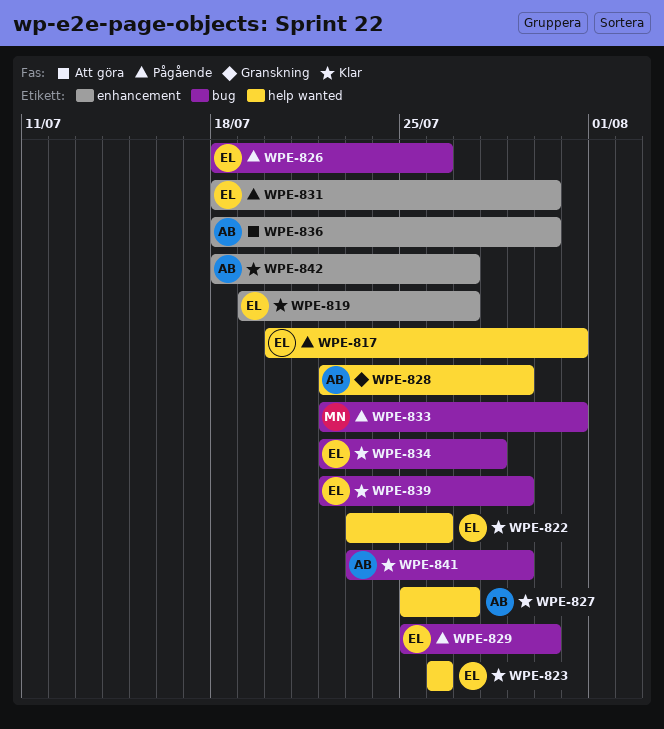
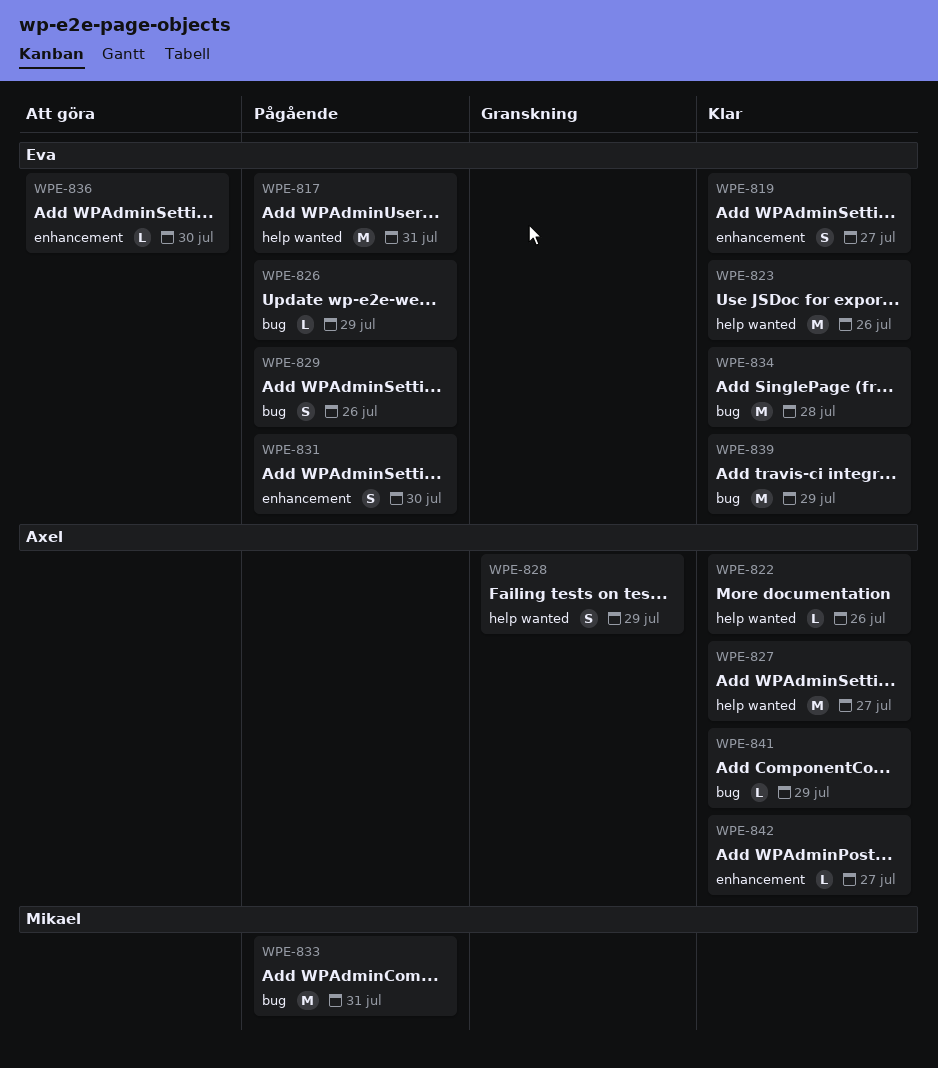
WPE-822, owner: Eva -> Axel
WPE-826, due: Jul 26 -> Jul 29
WPE-829, due: Jul 30 -> Jul 26
WPE-836, owner: Axel -> Eva

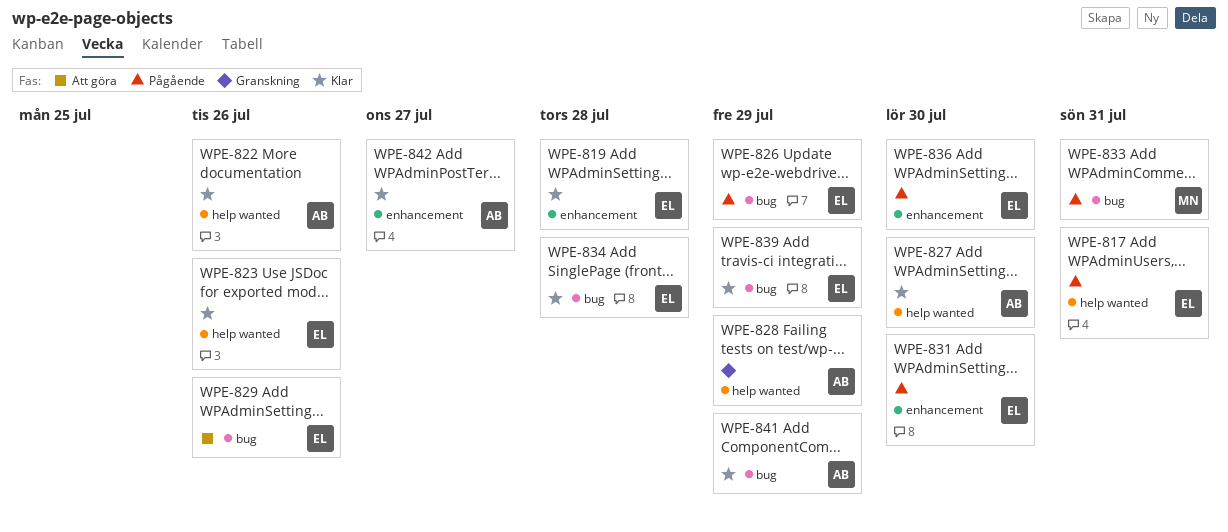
WPE-819, due: Jul 27 -> Jul 28
WPE-827, due: Jul 27 -> Jul 30
WPE-829, status: Pågående -> Att göra
WPE-836, status: Att göra -> Pågående

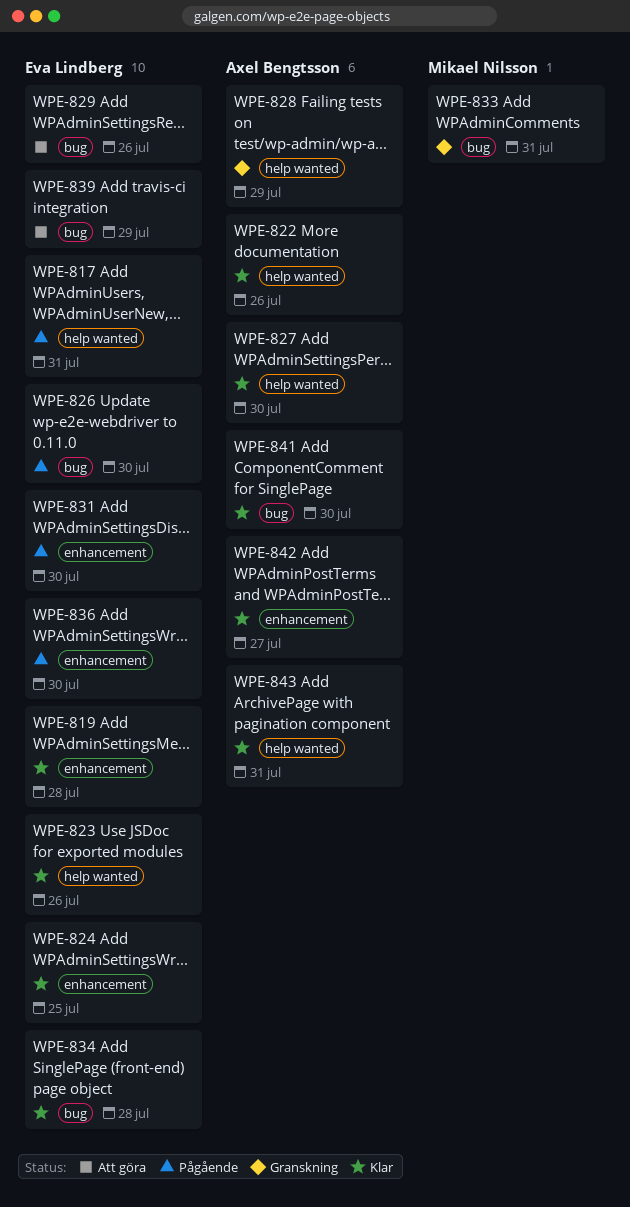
WPE-824: none -> present
WPE-826, due: Jul 29 -> Jul 30
WPE-833, status: Pågående -> Granskning
WPE-839, status: Klar -> Att göra
WPE-841, due: Jul 29 -> Jul 30
WPE-843: none -> present

